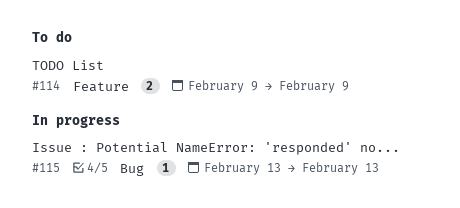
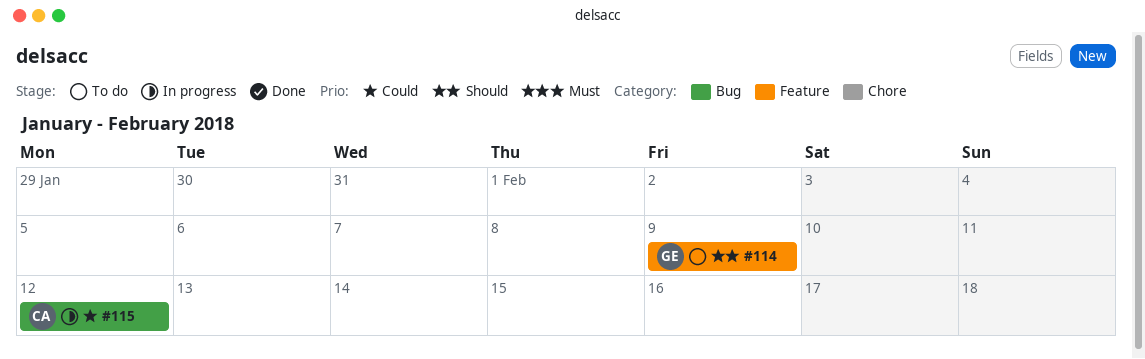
#115, start: Feb 13 -> Feb 12
#115, due: Feb 13 -> Feb 12

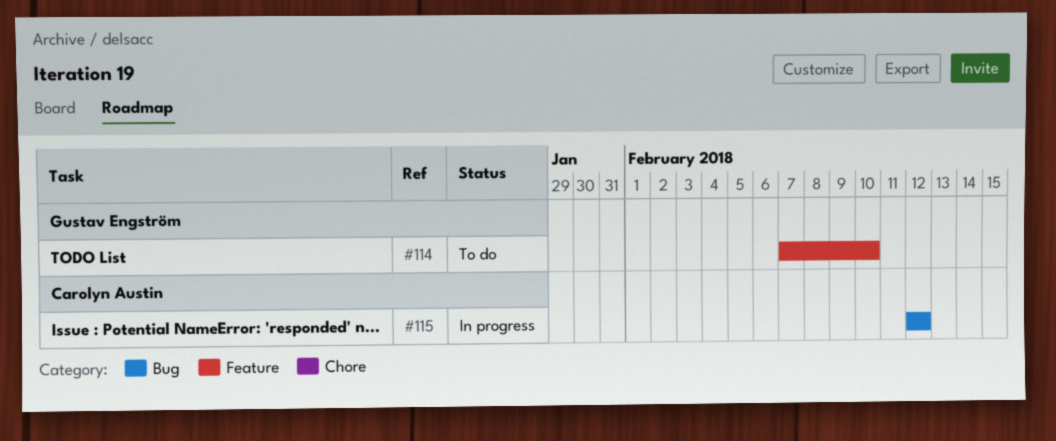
#114, start: Feb 9 -> Feb 7
#114, due: Feb 9 -> Feb 10

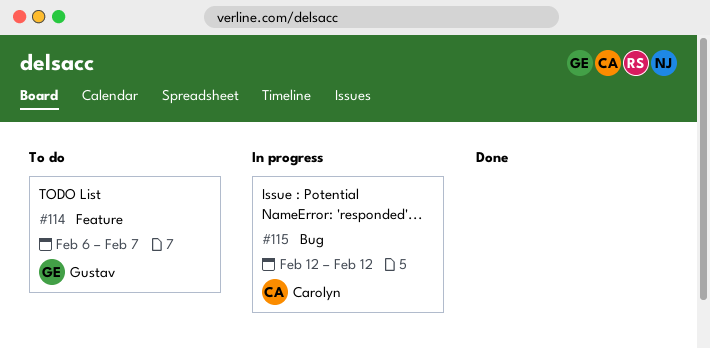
#114, start: Feb 7 -> Feb 6
#114, due: Feb 10 -> Feb 7

